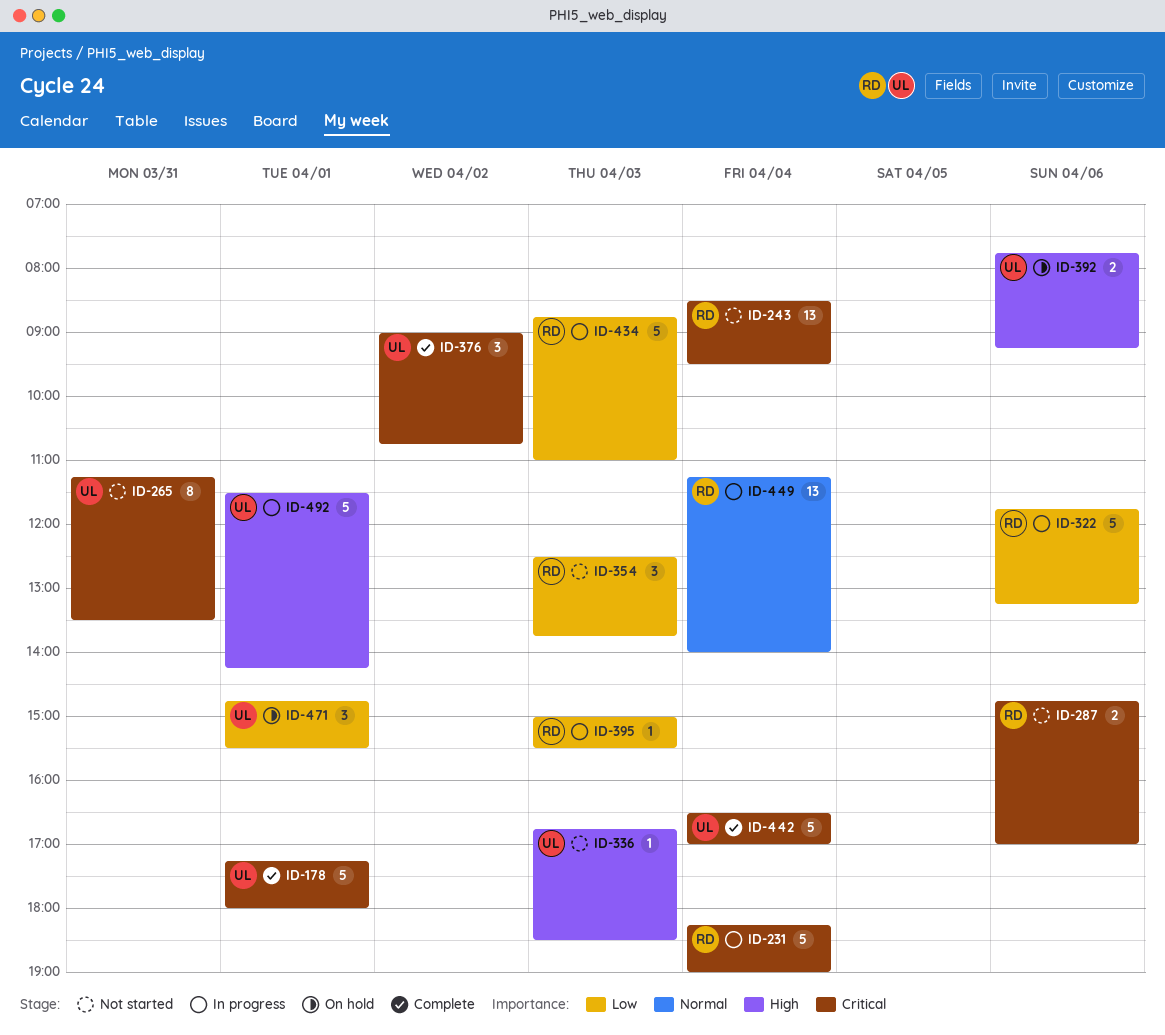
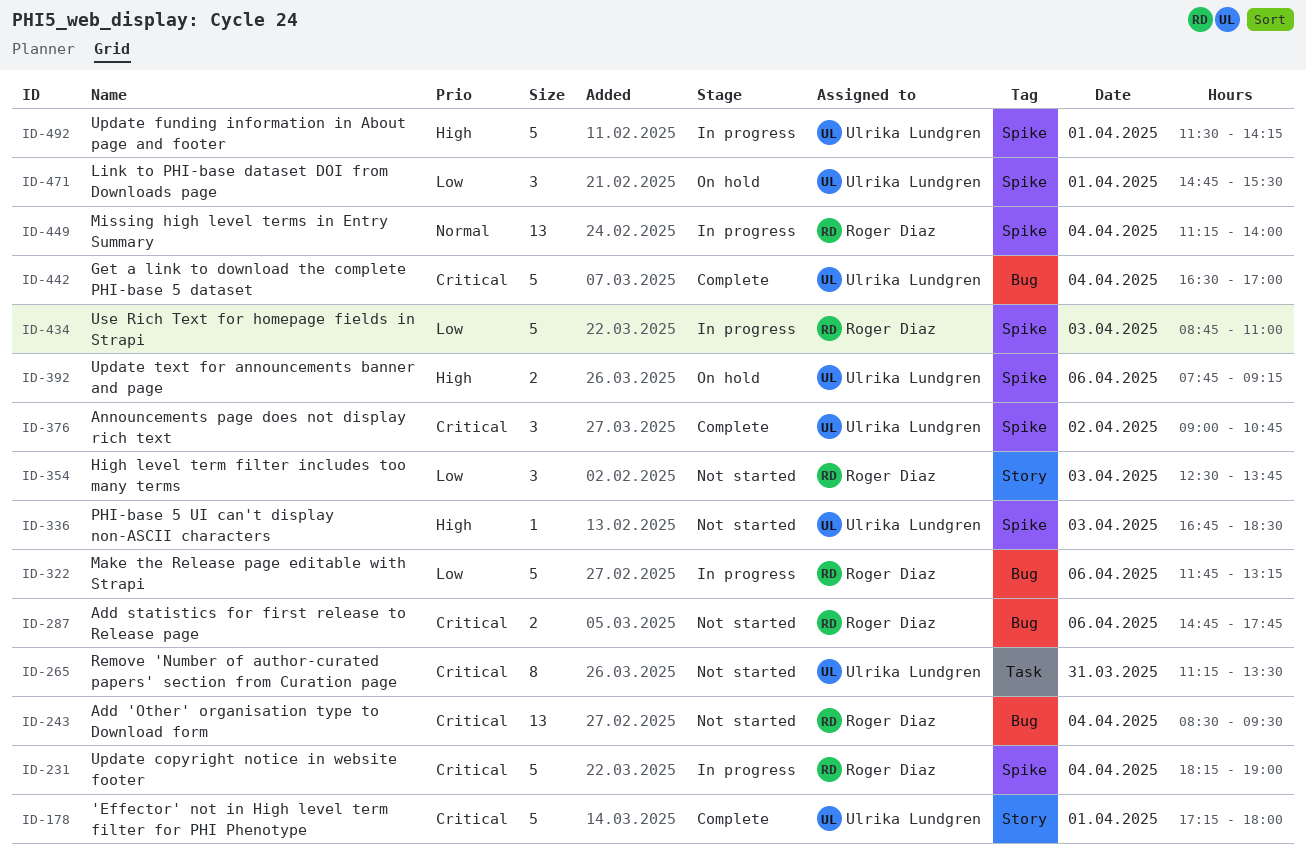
ID-287, ends: 17:00 -> 17:45
ID-395: present -> none

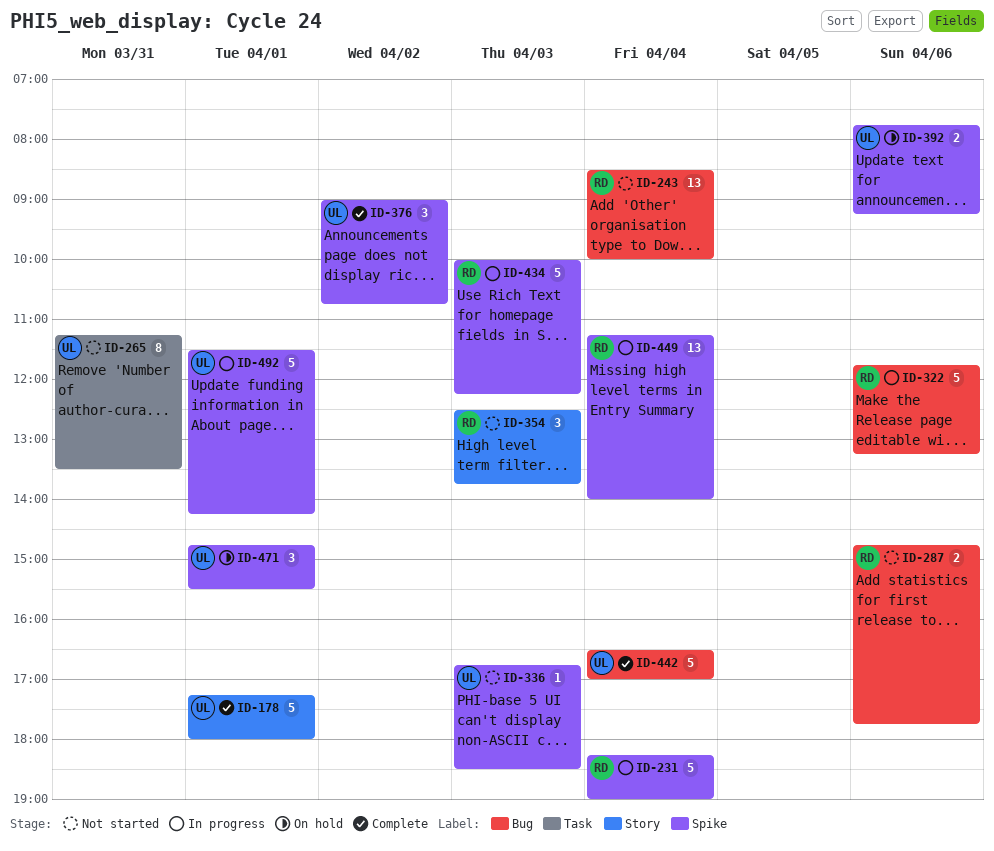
ID-243, ends: 09:30 -> 10:00
ID-434, begins: 08:45 -> 10:00
ID-434, ends: 11:00 -> 12:15

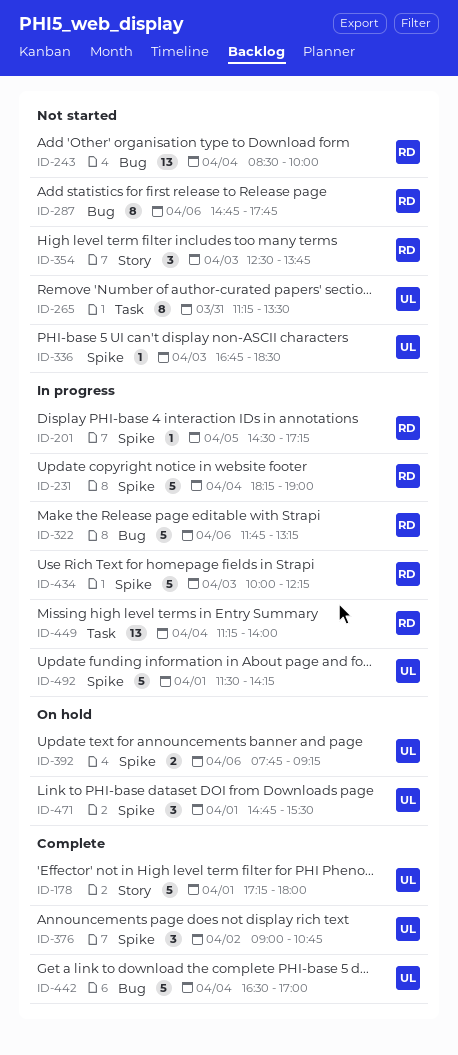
ID-201: none -> present
ID-287, estimate: 2 -> 8
ID-449, label: Spike -> Task

